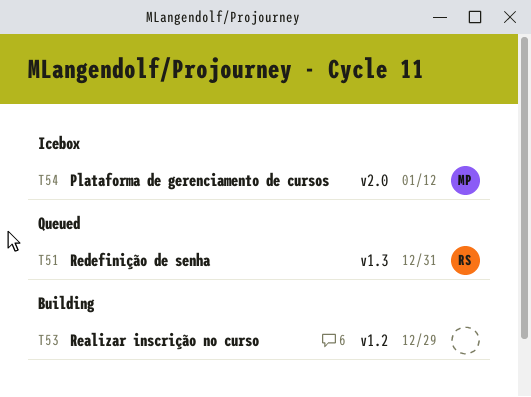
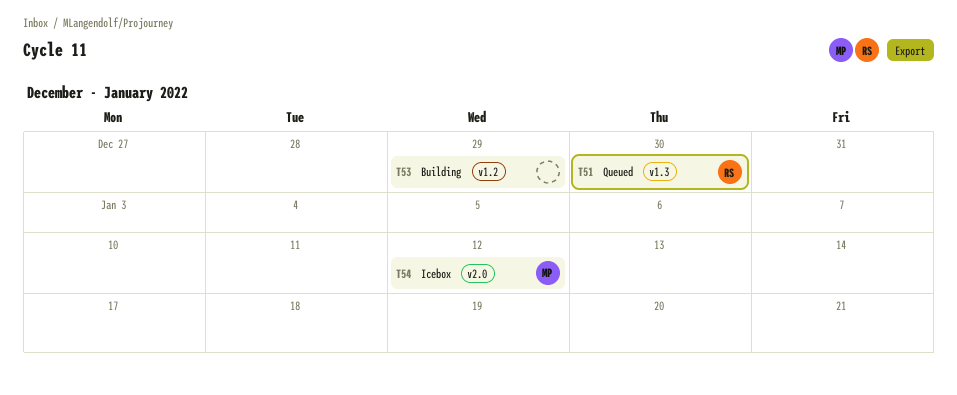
T51, due: Dec 31 -> Dec 30

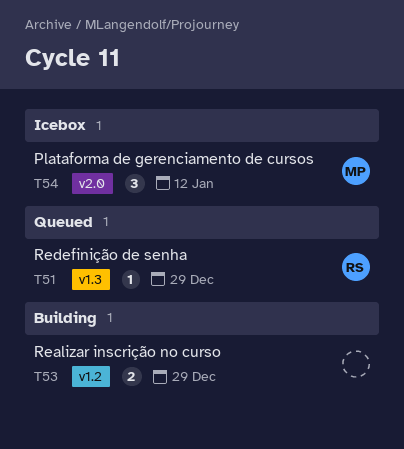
T51, due: Dec 30 -> Dec 29

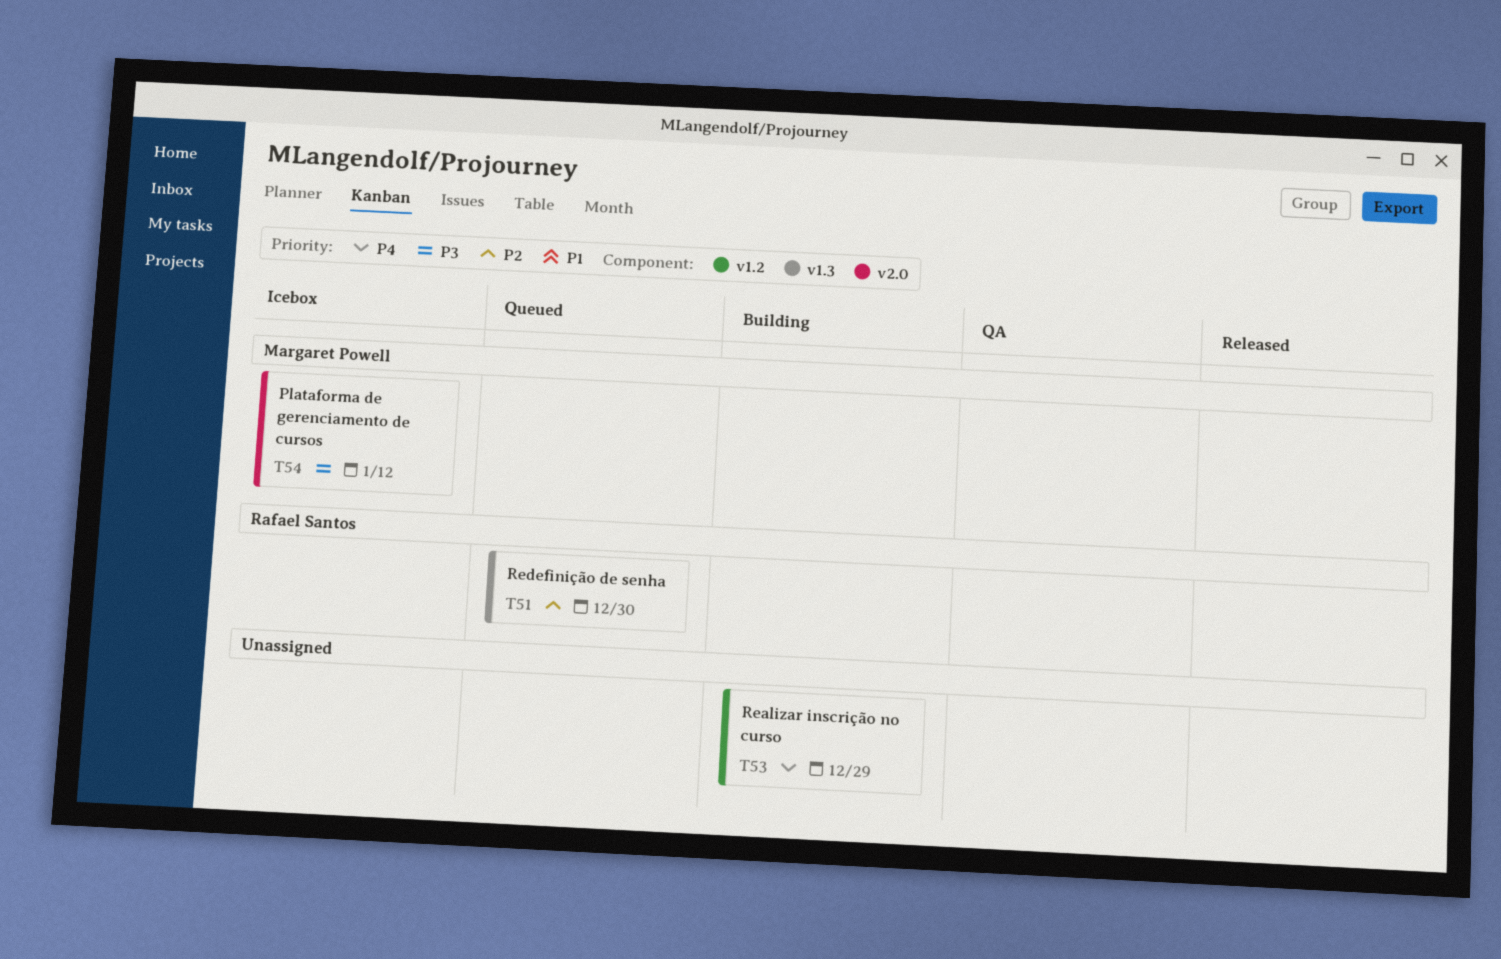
T51, due: Dec 29 -> Dec 30

